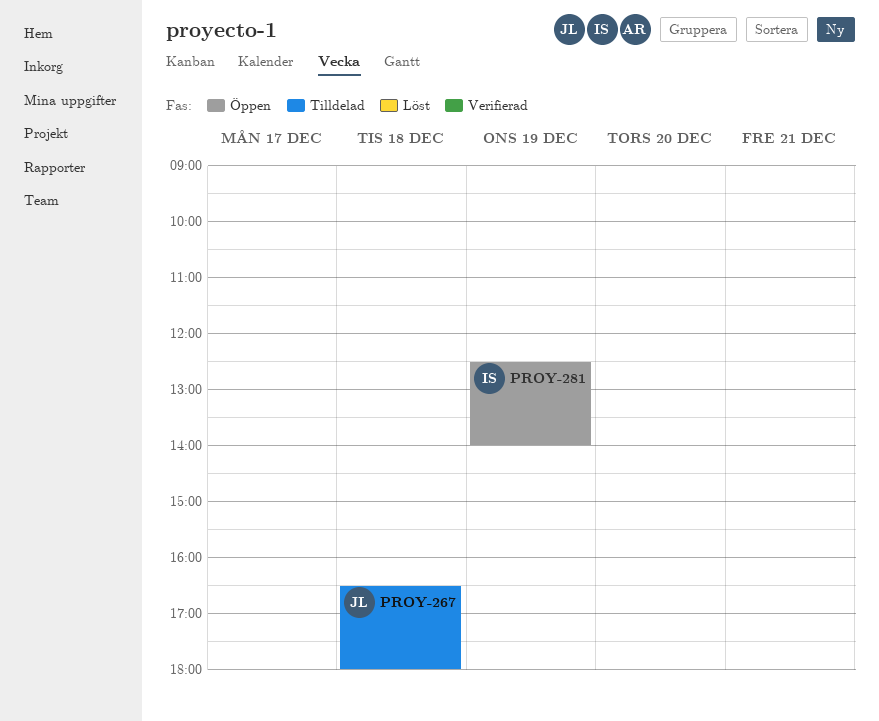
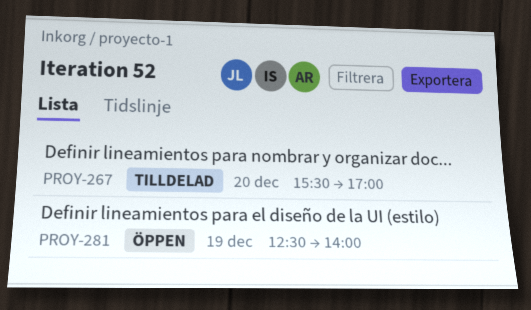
PROY-267, day: Dec 18 -> Dec 20
PROY-267, begins: 16:30 -> 15:30
PROY-267, ends: 18:00 -> 17:00

